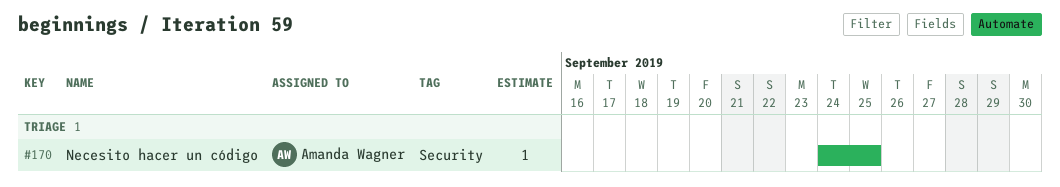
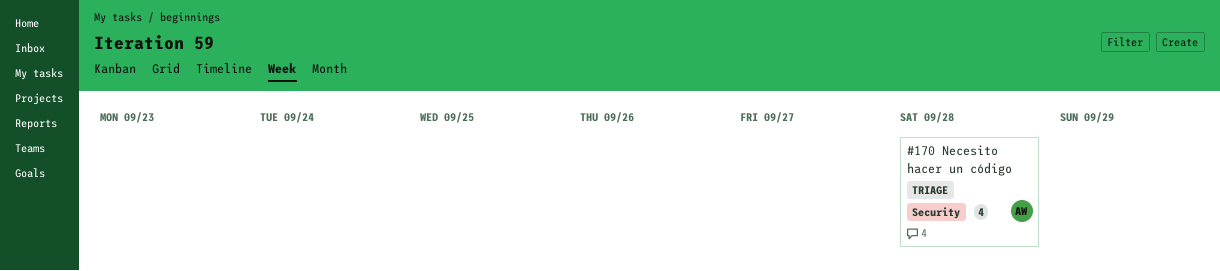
#170, estimate: 1 -> 4
#170, due: Sep 25 -> Sep 28

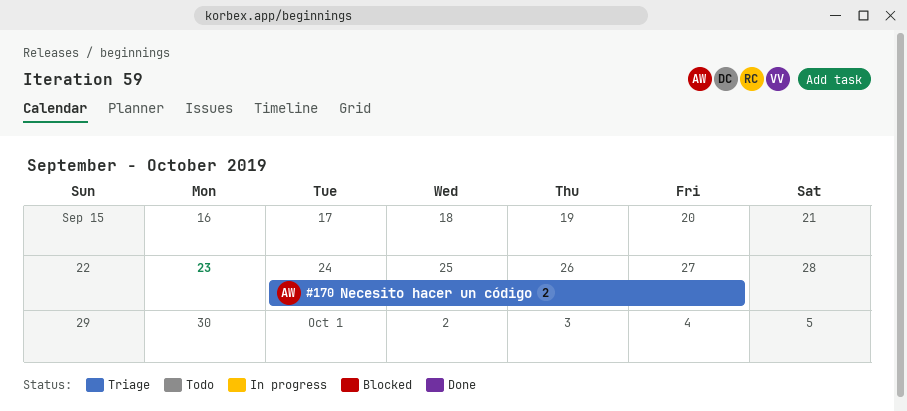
#170, estimate: 4 -> 2
#170, due: Sep 28 -> Sep 27

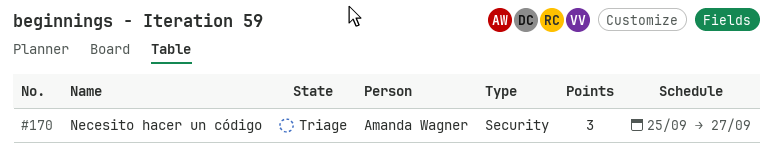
#170, estimate: 2 -> 3
#170, start: Sep 24 -> Sep 25

